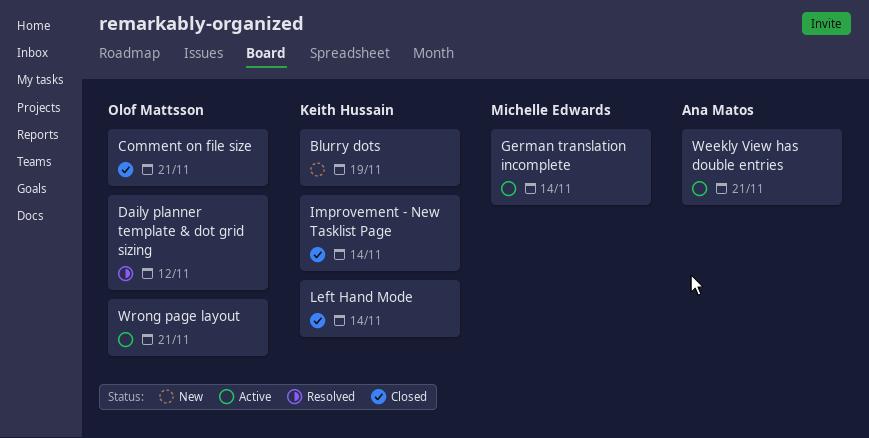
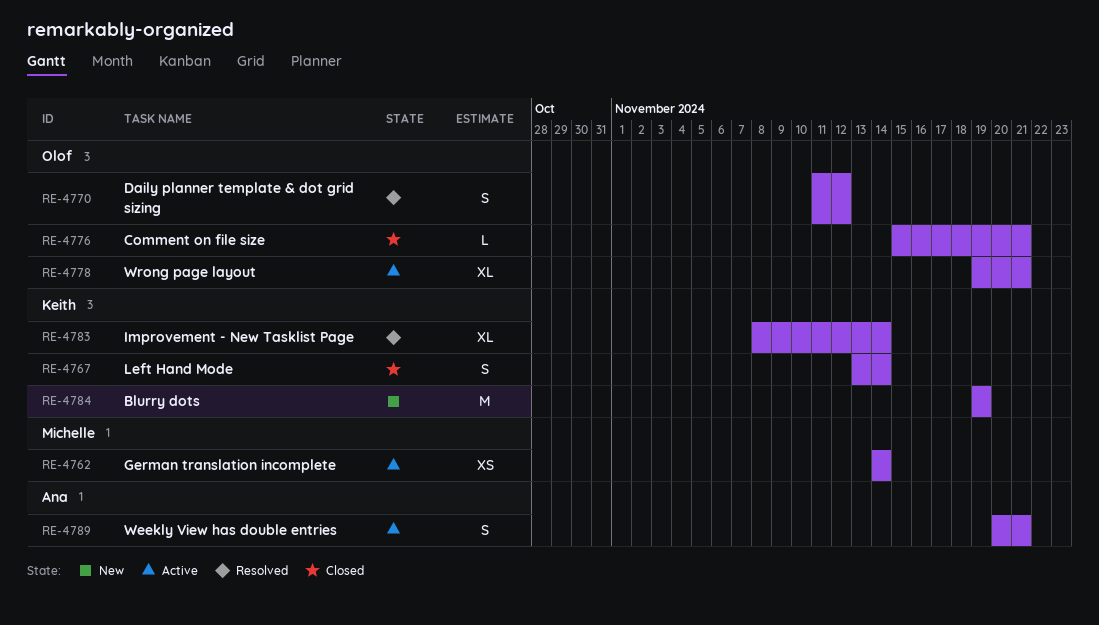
Improvement - New Tasklist Page, status: Closed -> Resolved

